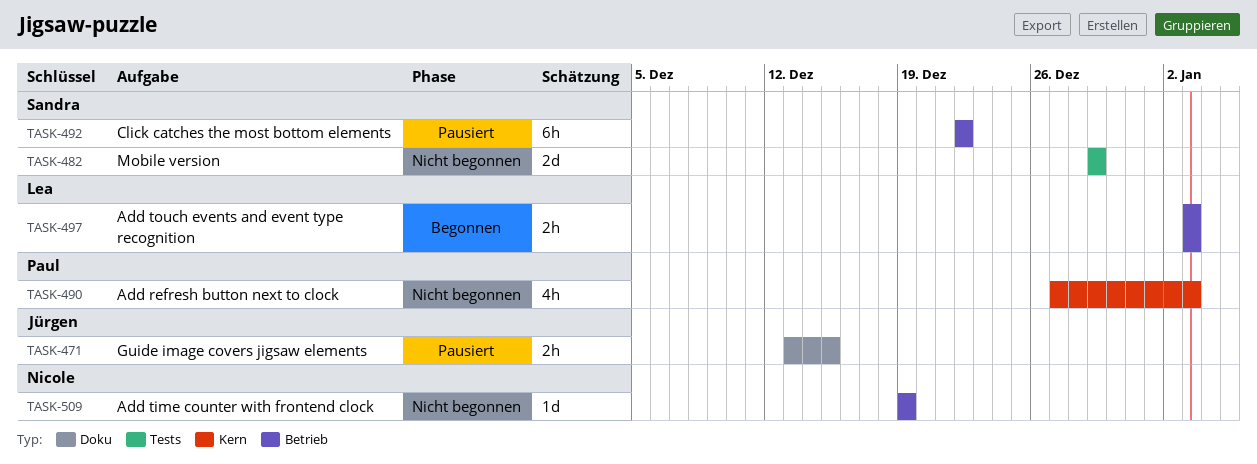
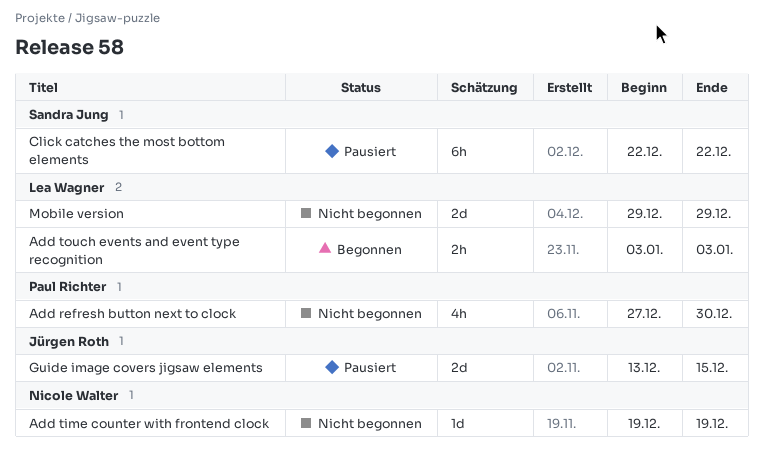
Add refresh button next to clock, due: Jan 3 -> Dec 30
Guide image covers jigsaw elements, estimate: 2h -> 2d
Mobile version, owner: Sandra Jung -> Lea Wagner

